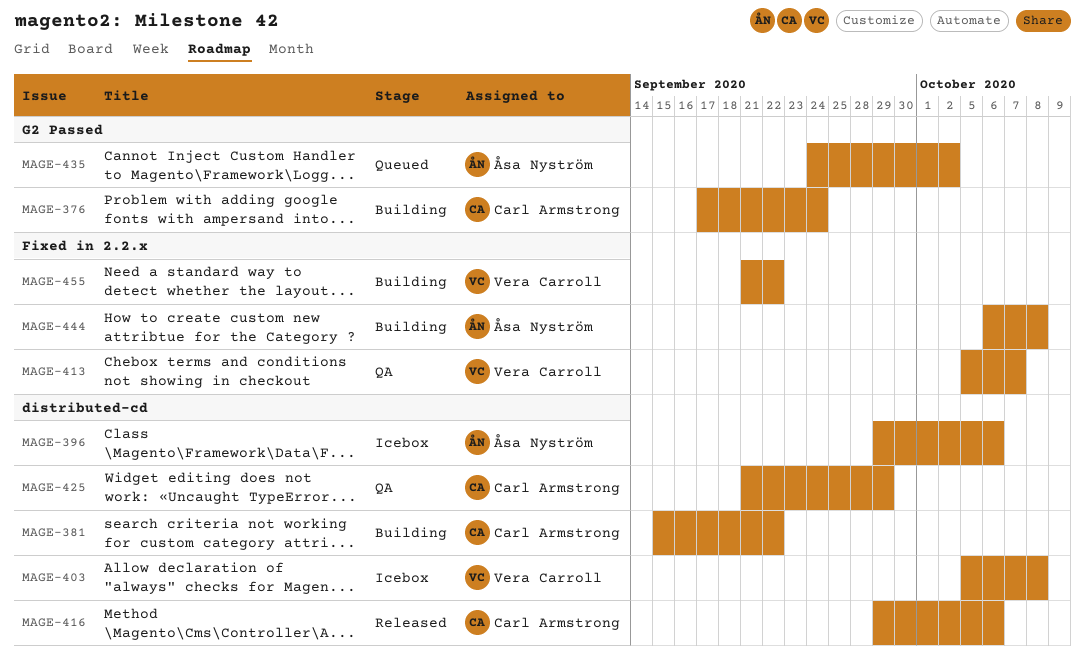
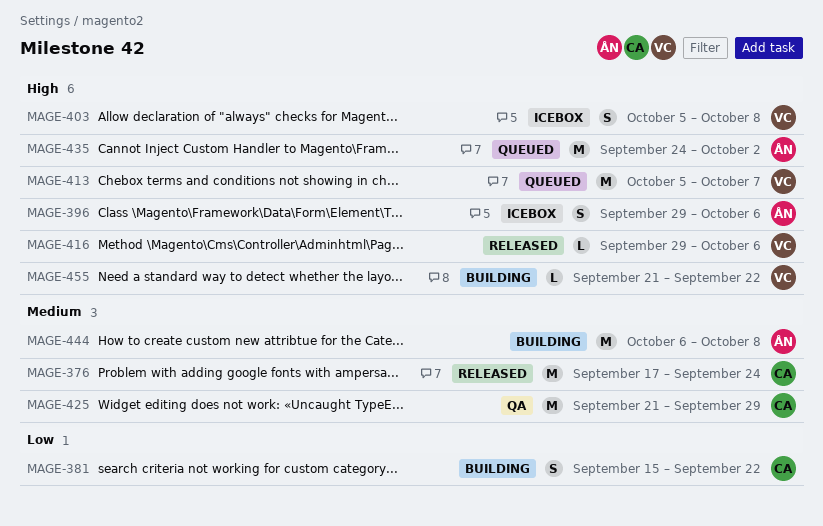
MAGE-376, status: Building -> Released
MAGE-413, status: QA -> Queued
MAGE-416, owner: Carl Armstrong -> Vera Carroll

